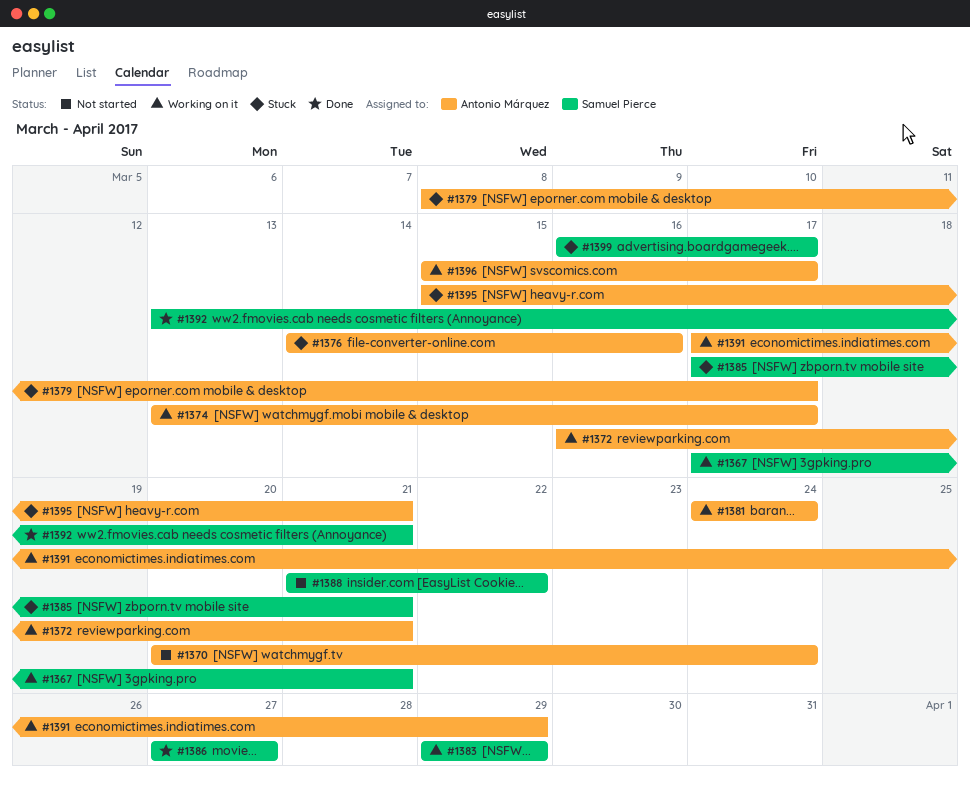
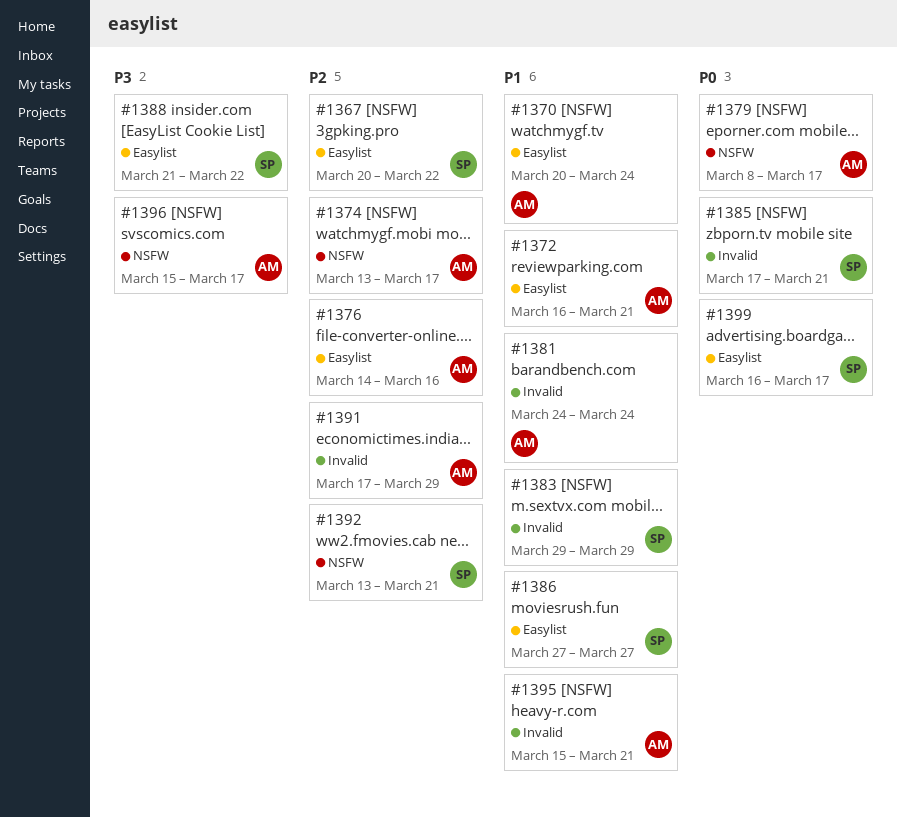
#1367, start: Mar 17 -> Mar 20
#1367, due: Mar 21 -> Mar 22

